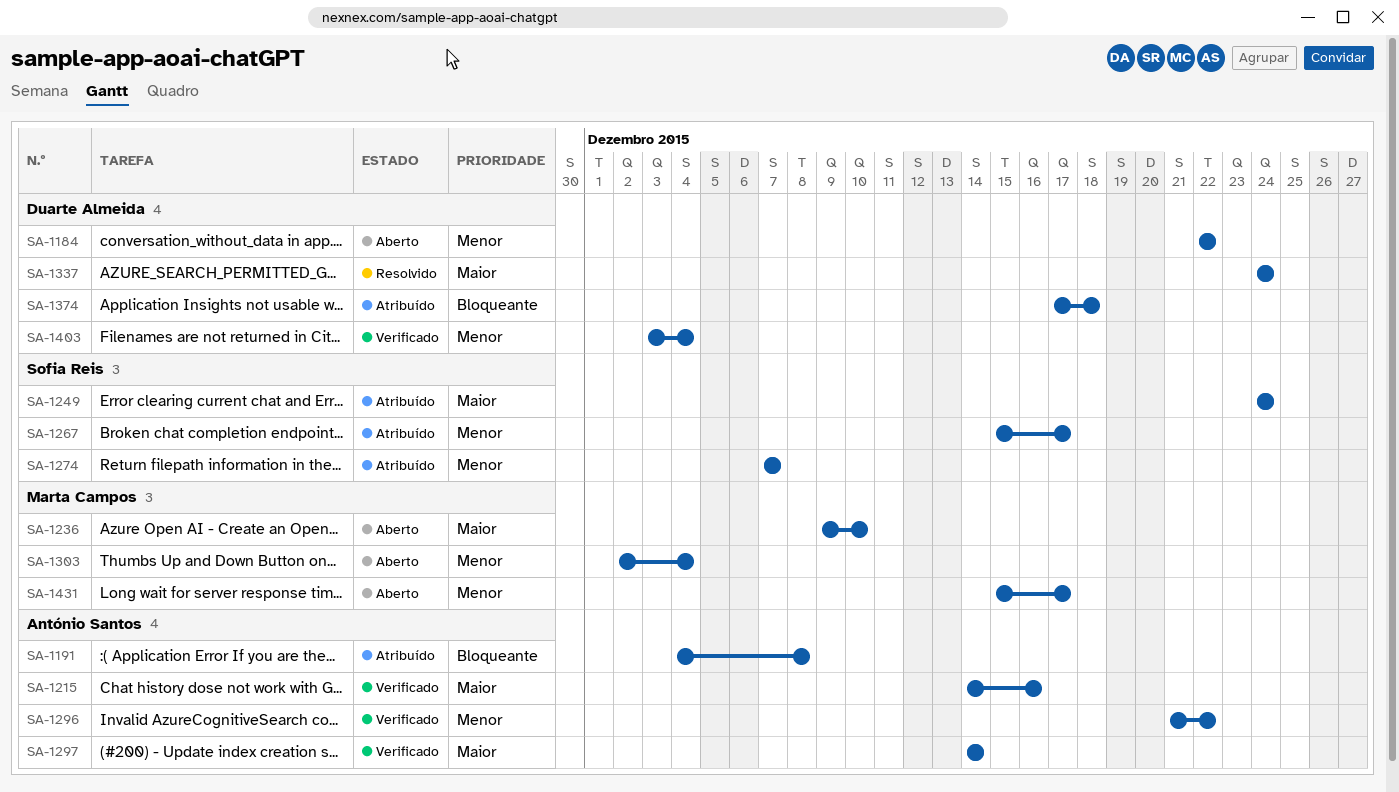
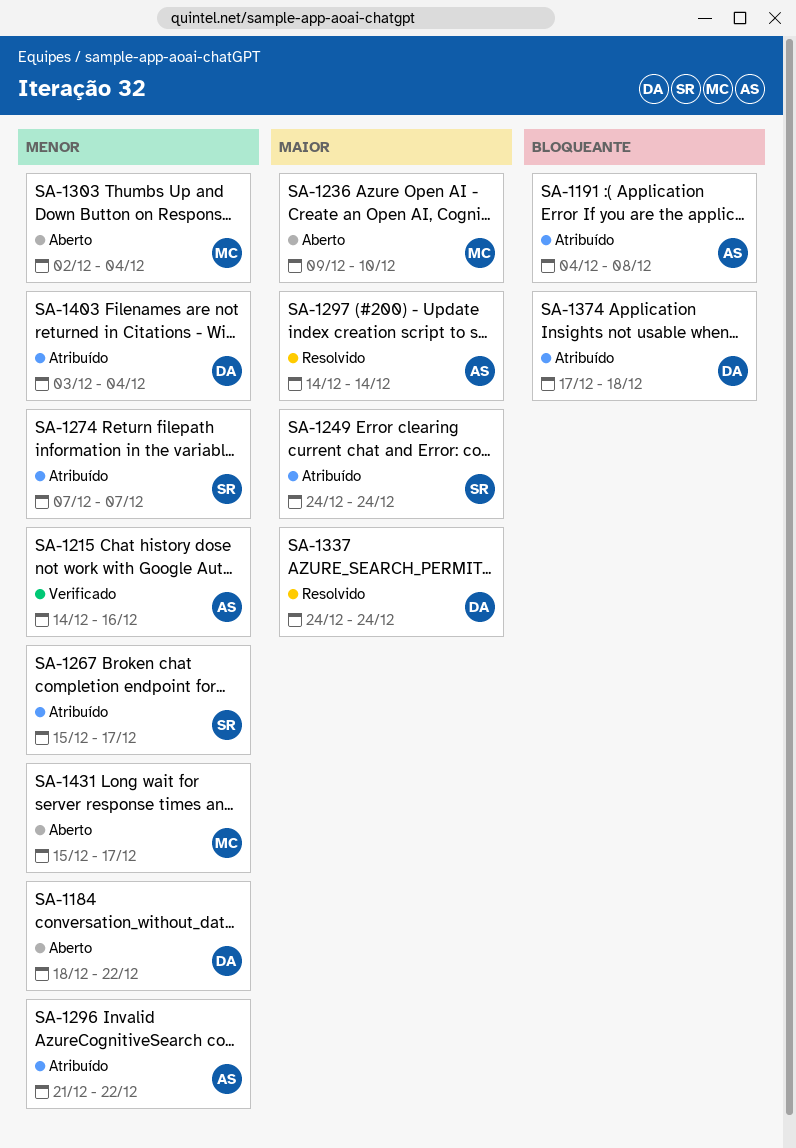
SA-1184, start: Dec 22 -> Dec 18
SA-1215, priority: Maior -> Menor
SA-1296, status: Verificado -> Atribuído
SA-1297, status: Verificado -> Resolvido
SA-1403, status: Verificado -> Atribuído

